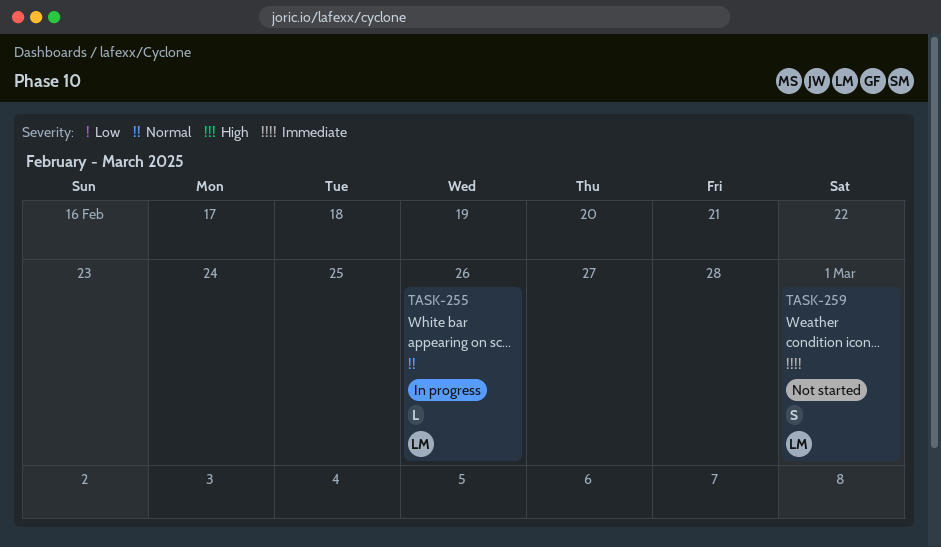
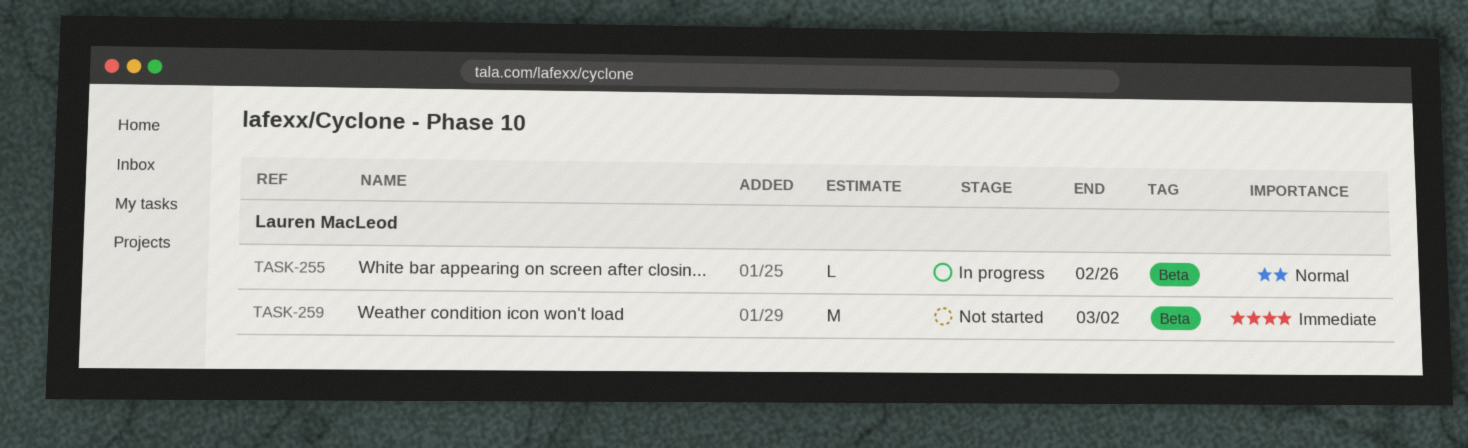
TASK-259, estimate: S -> M
TASK-259, due: Mar 1 -> Mar 2

